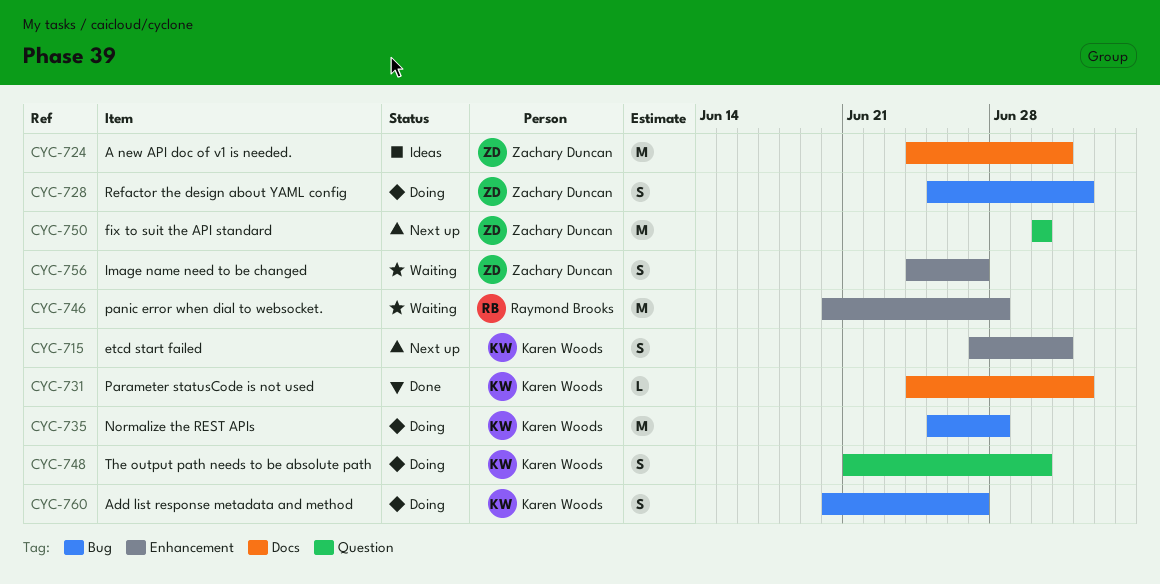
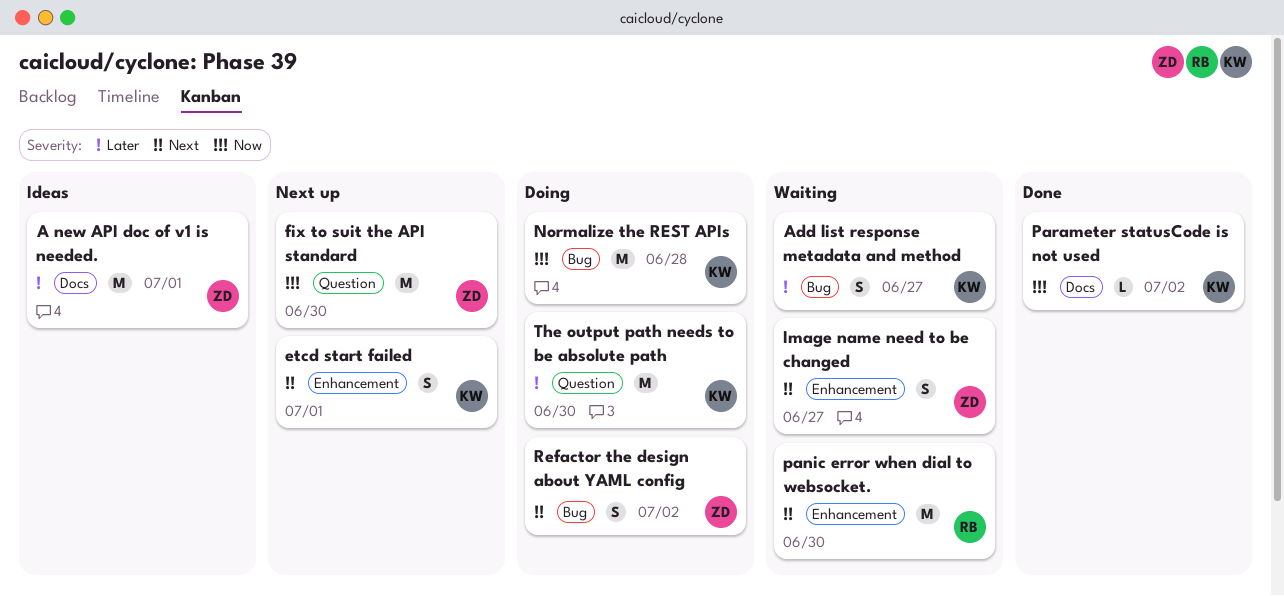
Add list response metadata and method, status: Doing -> Waiting
panic error when dial to websocket., due: Jun 28 -> Jun 30
The output path needs to be absolute path, estimate: S -> M

